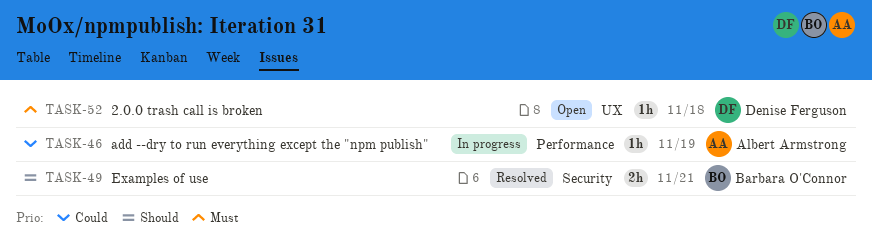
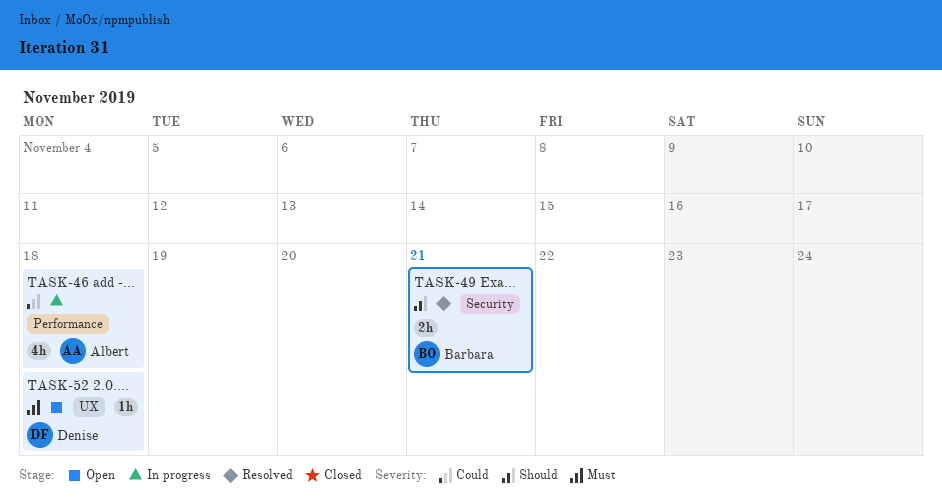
TASK-46, estimate: 1h -> 4h
TASK-46, due: Nov 19 -> Nov 18

